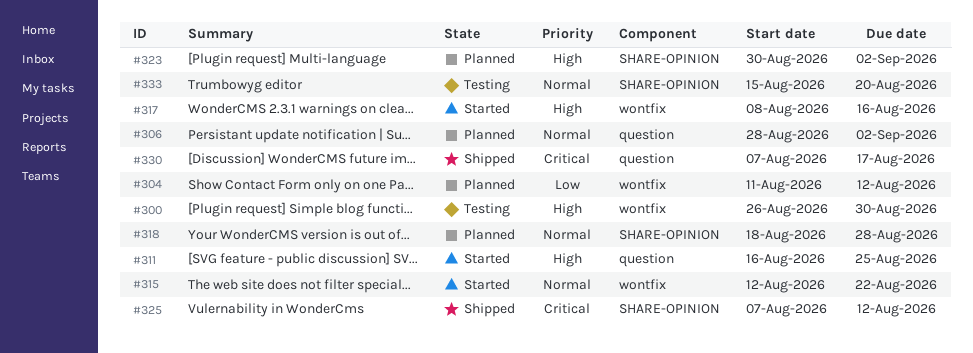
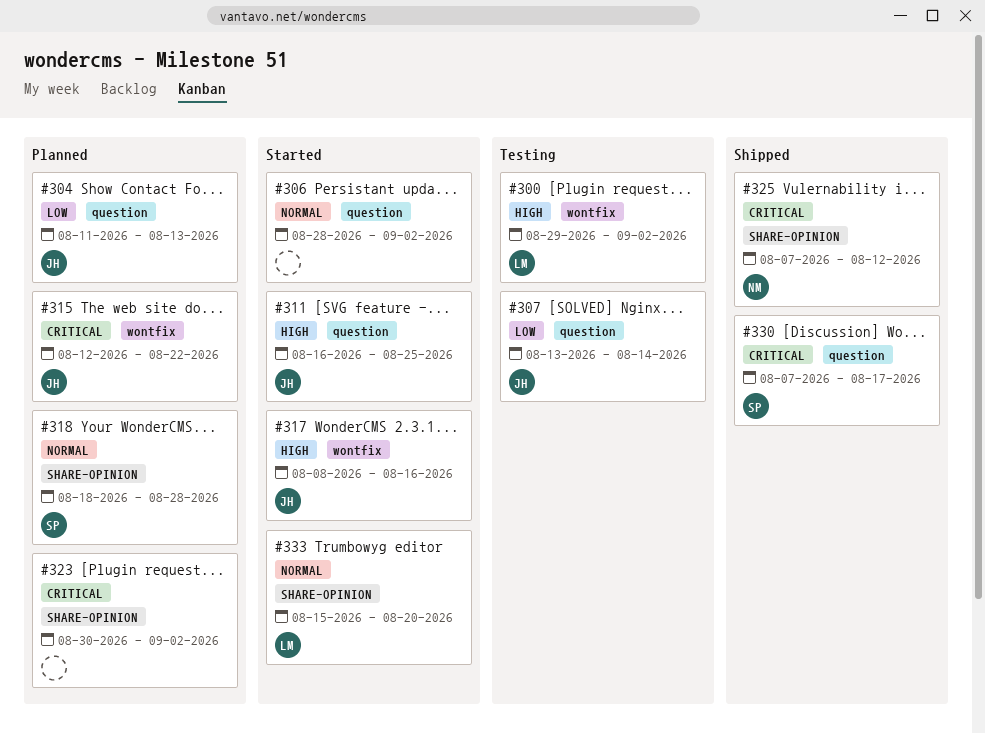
#300, start: Aug 26 -> Aug 29
#300, due: Aug 30 -> Sep 2
#304, label: wontfix -> question
#304, due: Aug 12 -> Aug 13
#306, status: Planned -> Started
#307: none -> present
#315, status: Started -> Planned
#315, priority: Normal -> Critical
#323, priority: High -> Critical
#333, status: Testing -> Started

